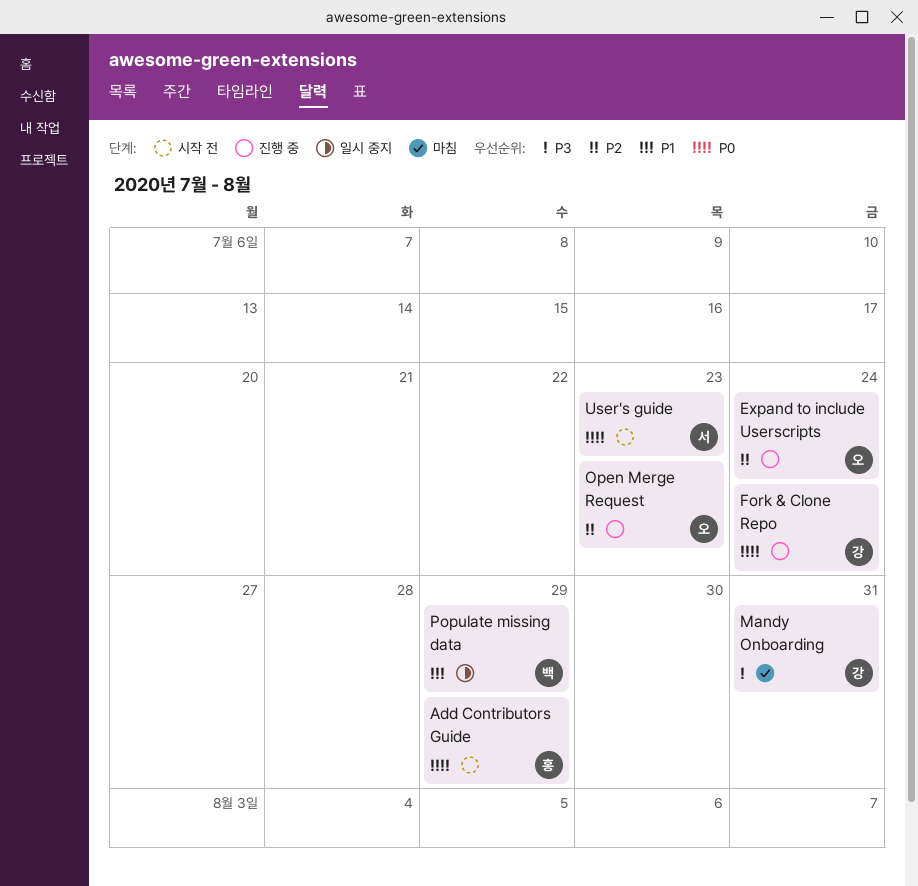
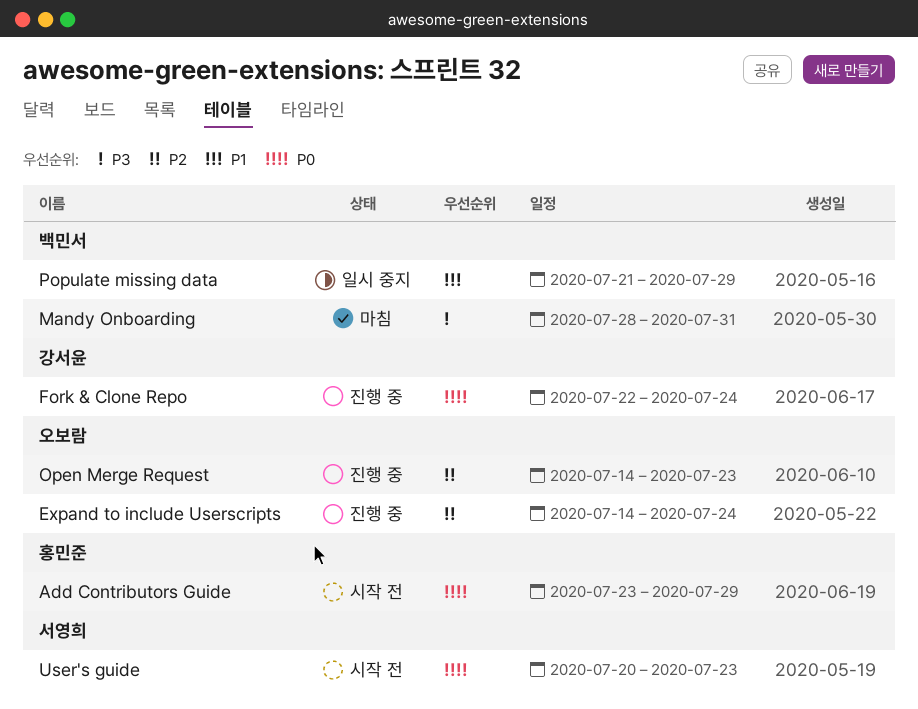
Mandy Onboarding, owner: 강서윤 -> 백민서

